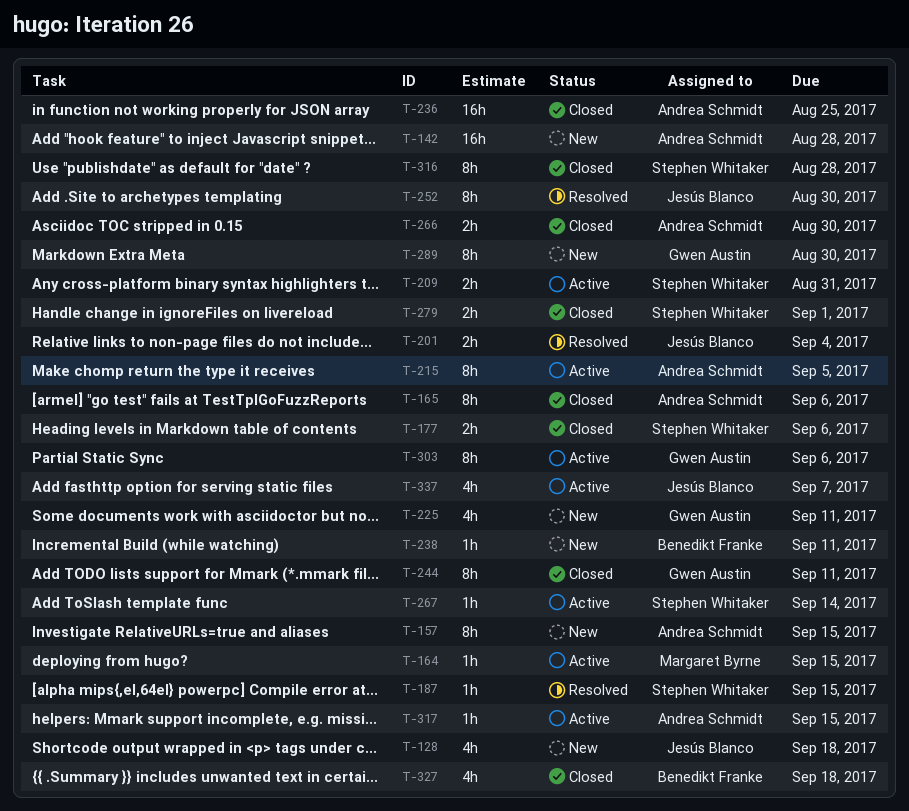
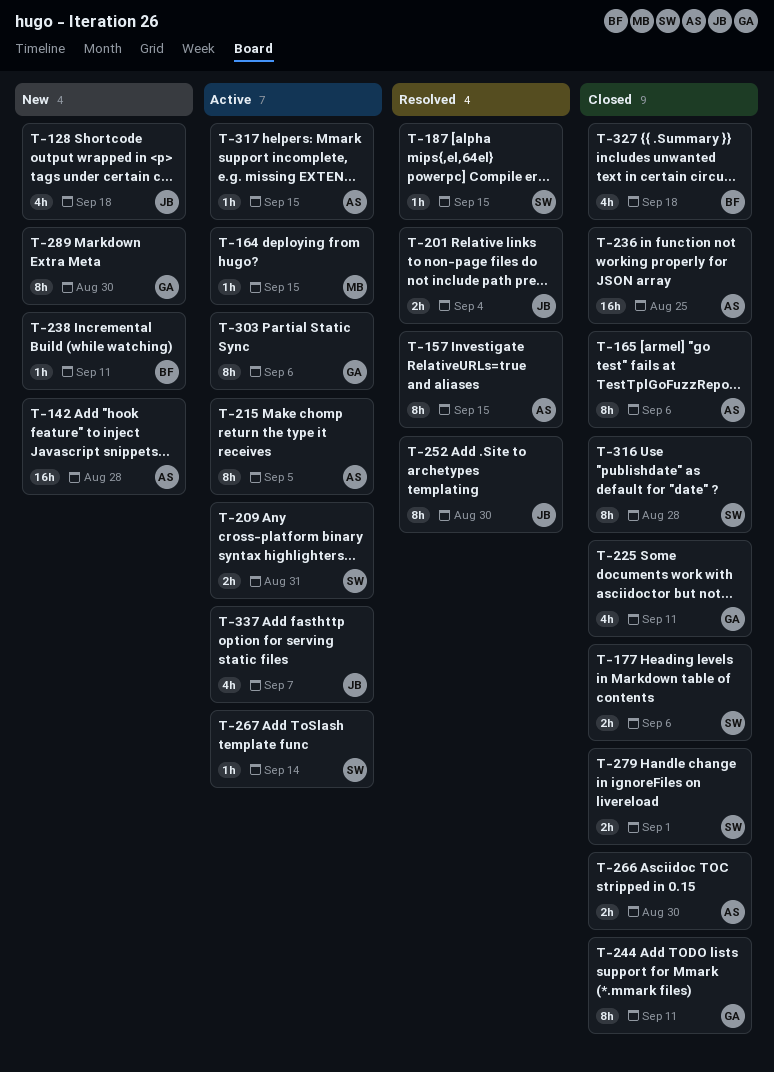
T-157, status: New -> Resolved
T-225, status: New -> Closed

